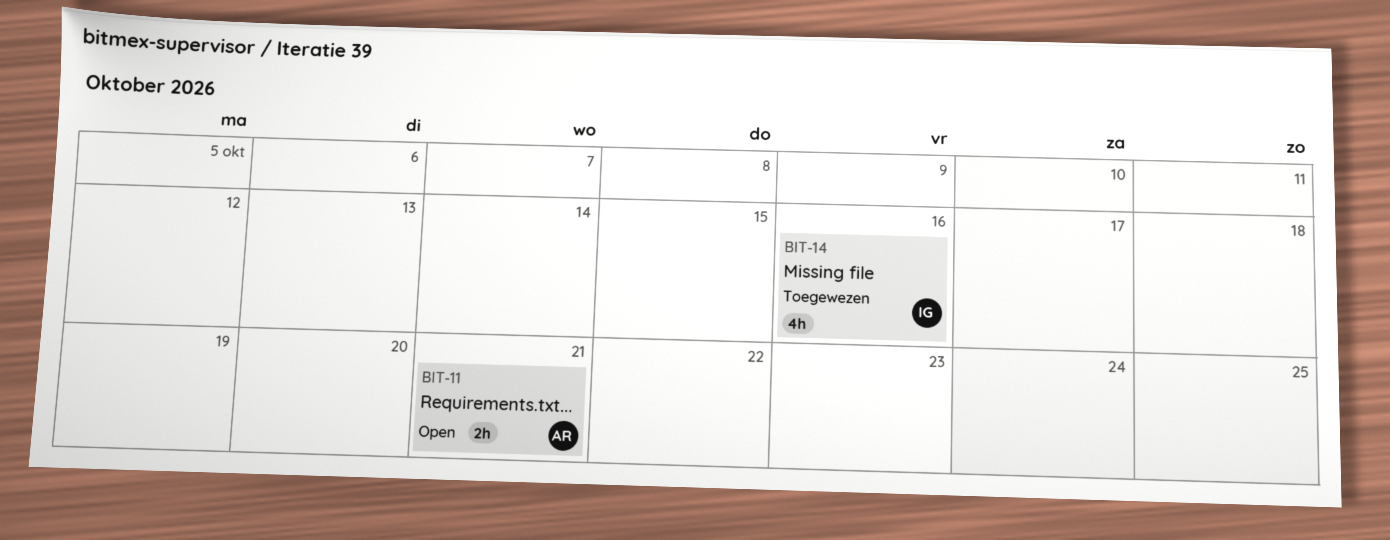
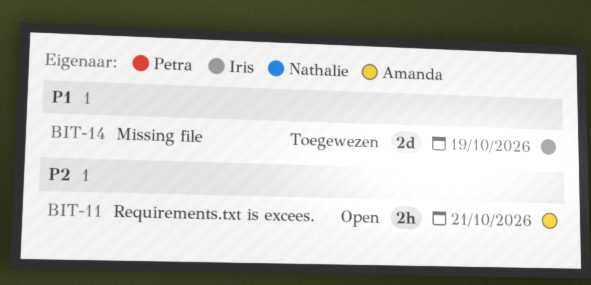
BIT-14, estimate: 4h -> 2d
BIT-14, due: Oct 16 -> Oct 19

